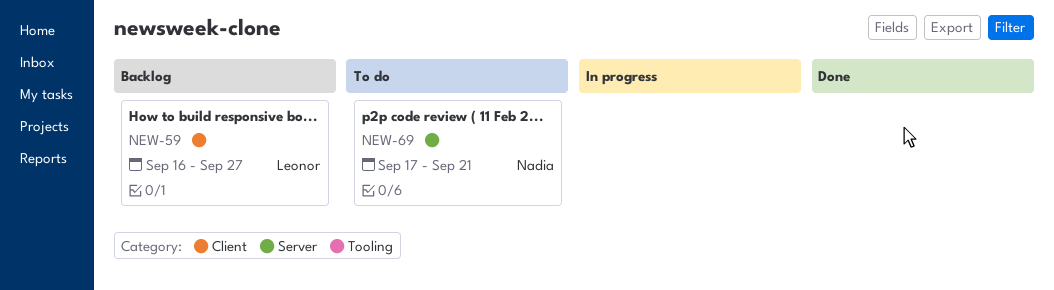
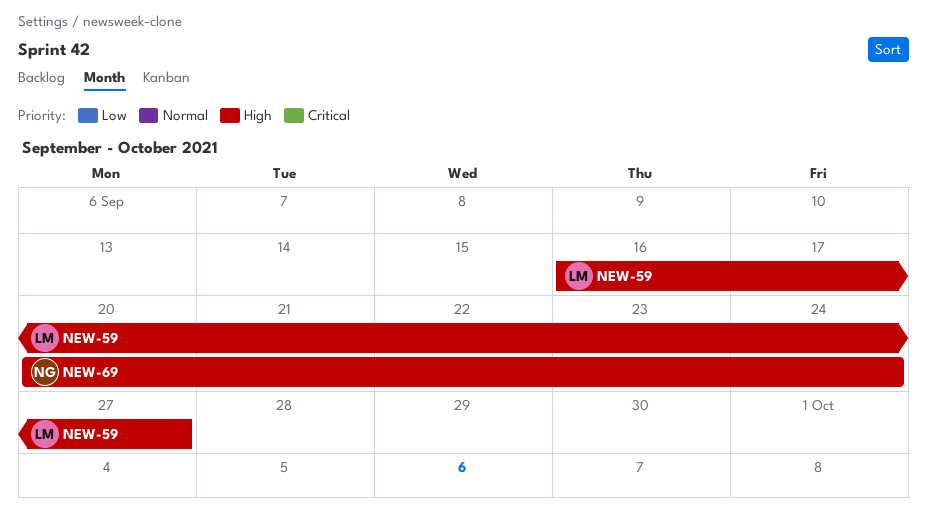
NEW-69, start: Sep 17 -> Sep 20
NEW-69, due: Sep 21 -> Sep 24

